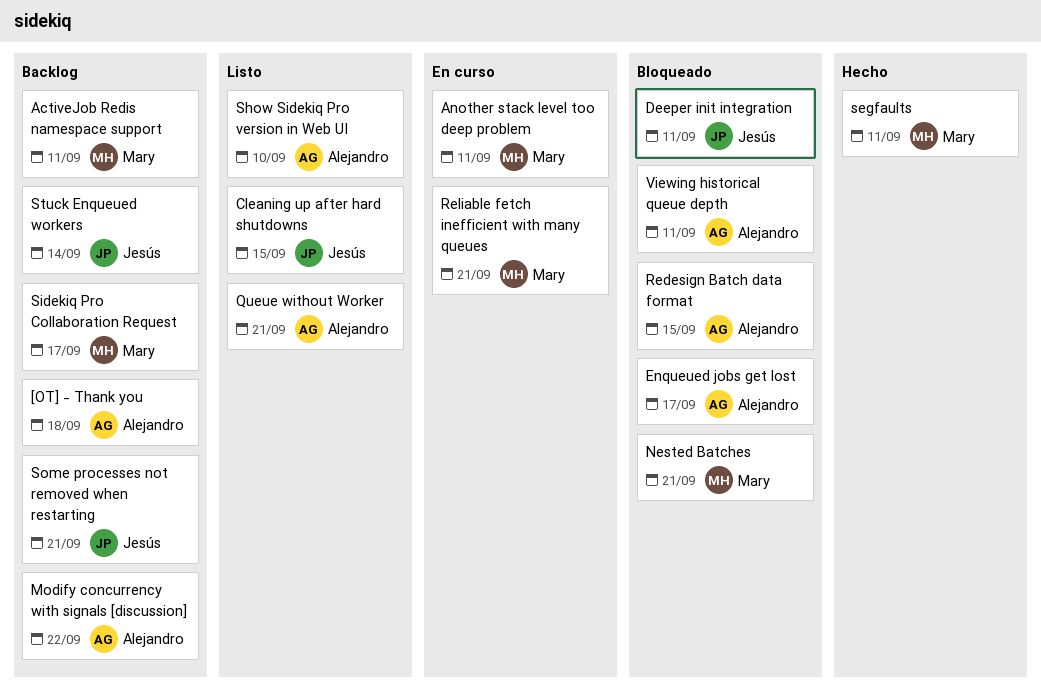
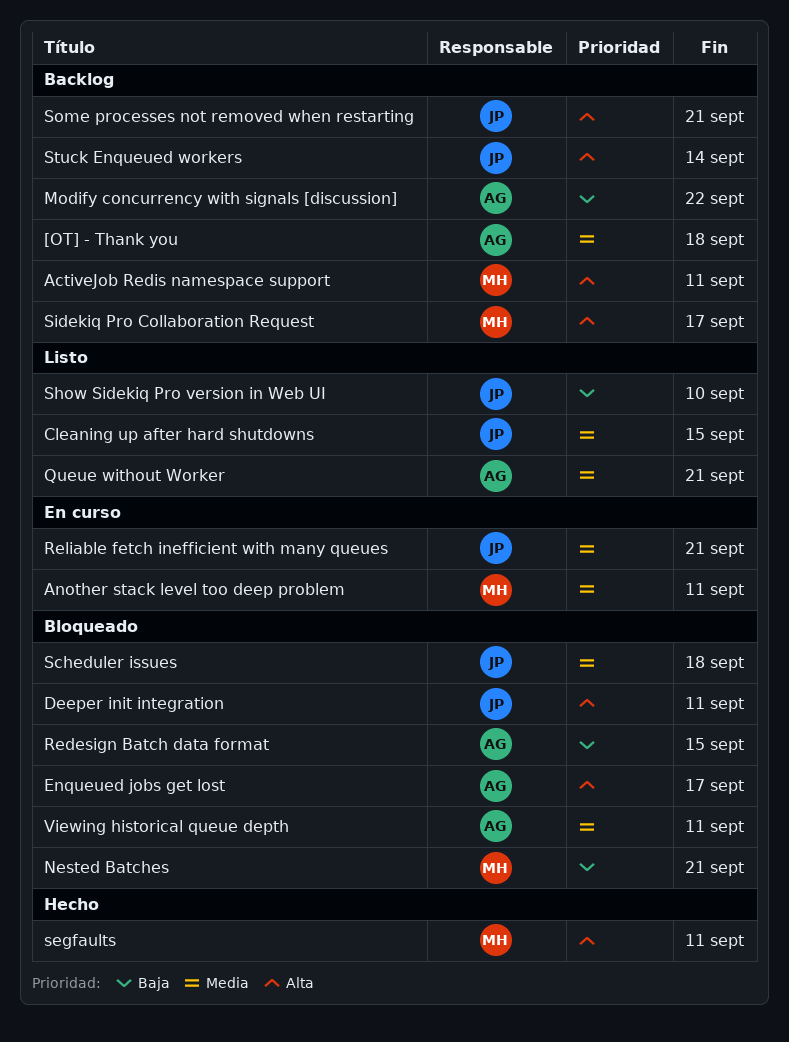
Reliable fetch inefficient with many queues, owner: Mary -> Jesús
Scheduler issues: none -> present
Show Sidekiq Pro version in Web UI, owner: Alejandro -> Jesús

